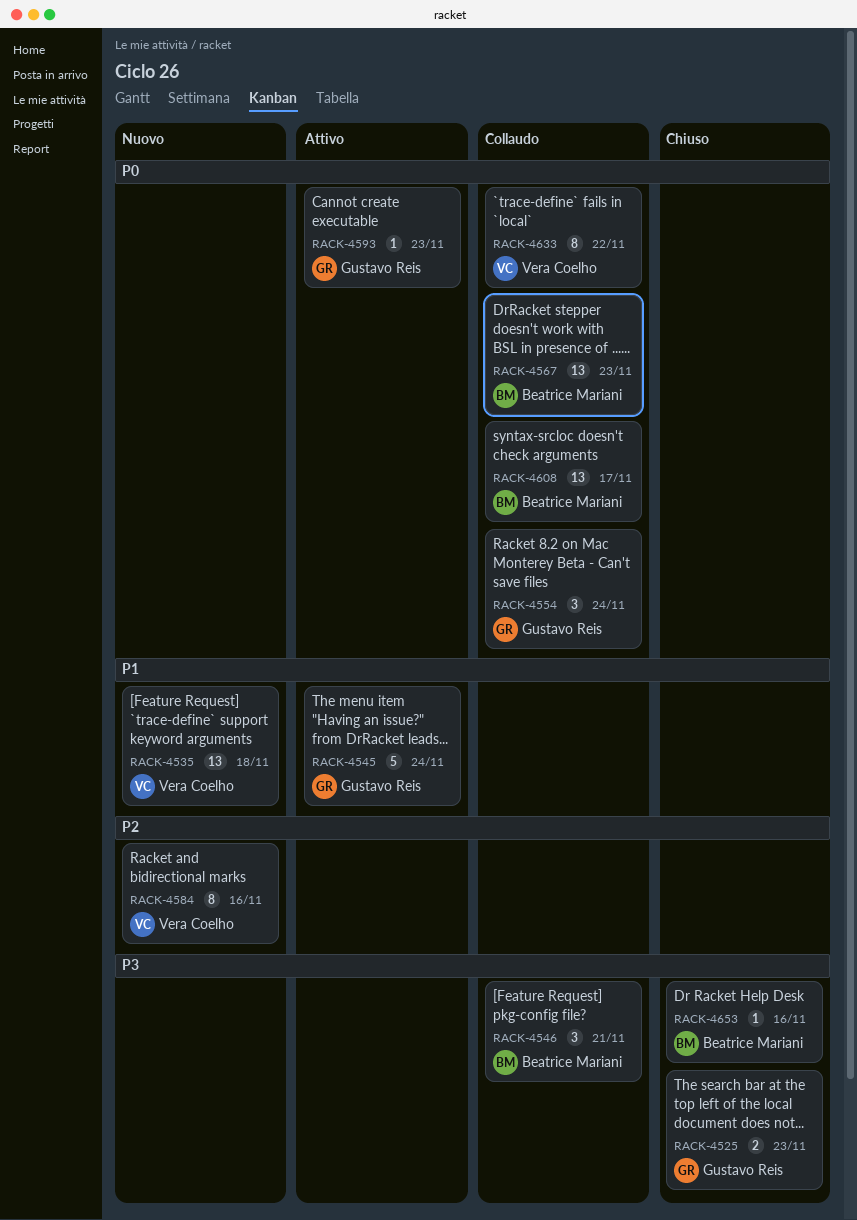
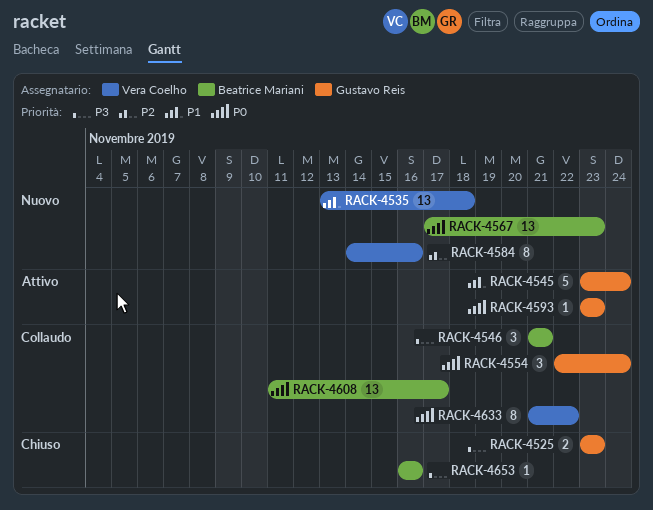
RACK-4567, status: Collaudo -> Nuovo

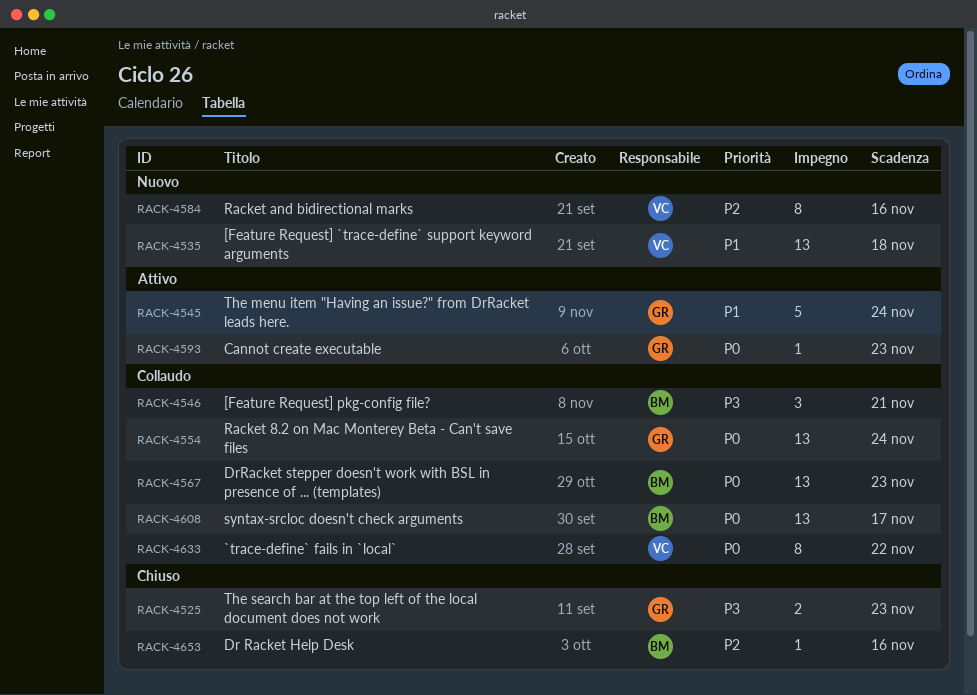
RACK-4554, estimate: 3 -> 13
RACK-4567, status: Nuovo -> Collaudo
RACK-4653, priority: P3 -> P2

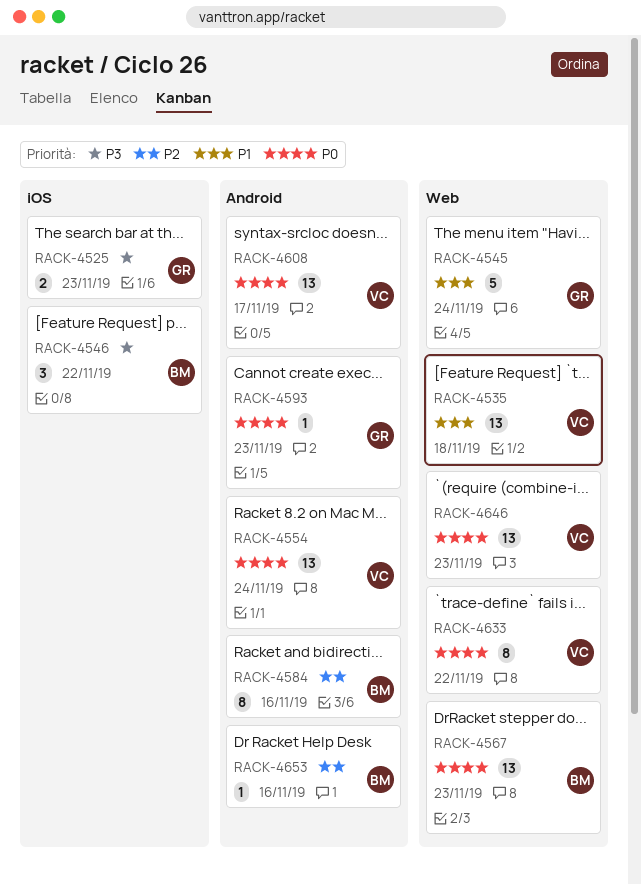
RACK-4546, due: Nov 21 -> Nov 22
RACK-4554, owner: GR -> VC
RACK-4584, owner: VC -> BM
RACK-4608, owner: BM -> VC
RACK-4646: none -> present

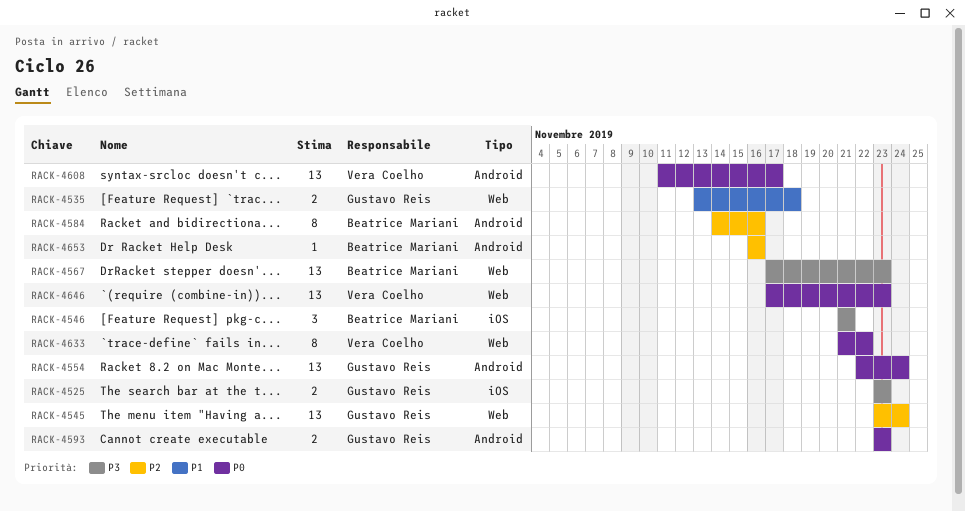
RACK-4535, owner: Vera Coelho -> Gustavo Reis
RACK-4535, estimate: 13 -> 2
RACK-4545, priority: P1 -> P2
RACK-4545, estimate: 5 -> 13
RACK-4546, due: Nov 22 -> Nov 21
RACK-4554, owner: Vera Coelho -> Gustavo Reis
RACK-4567, priority: P0 -> P3
RACK-4593, estimate: 1 -> 2

